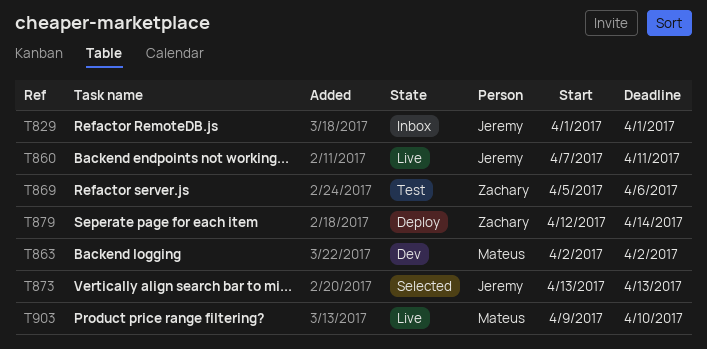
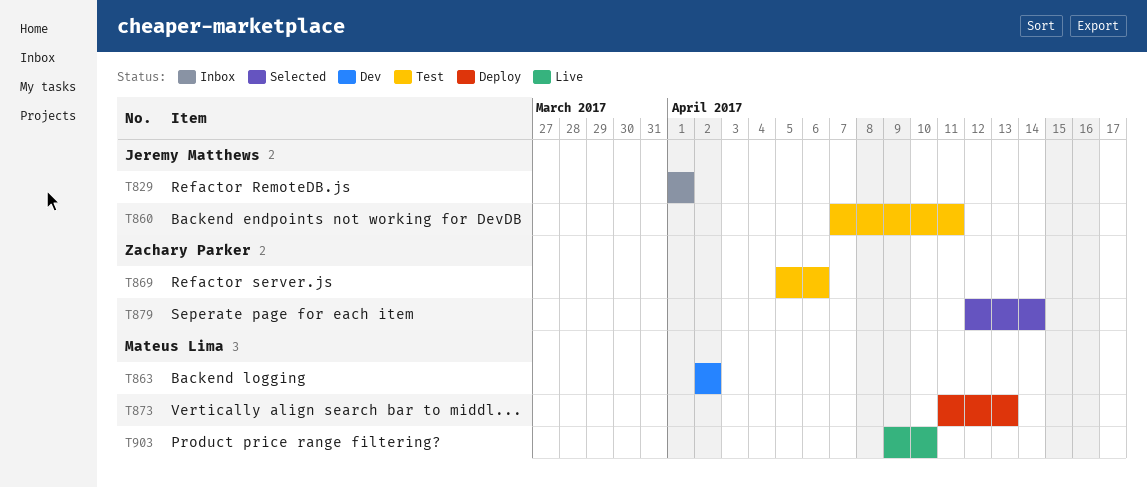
T860, status: Live -> Test
T873, status: Selected -> Deploy
T873, owner: Jeremy Matthews -> Mateus Lima
T873, start: Apr 13 -> Apr 11
T879, status: Deploy -> Selected

